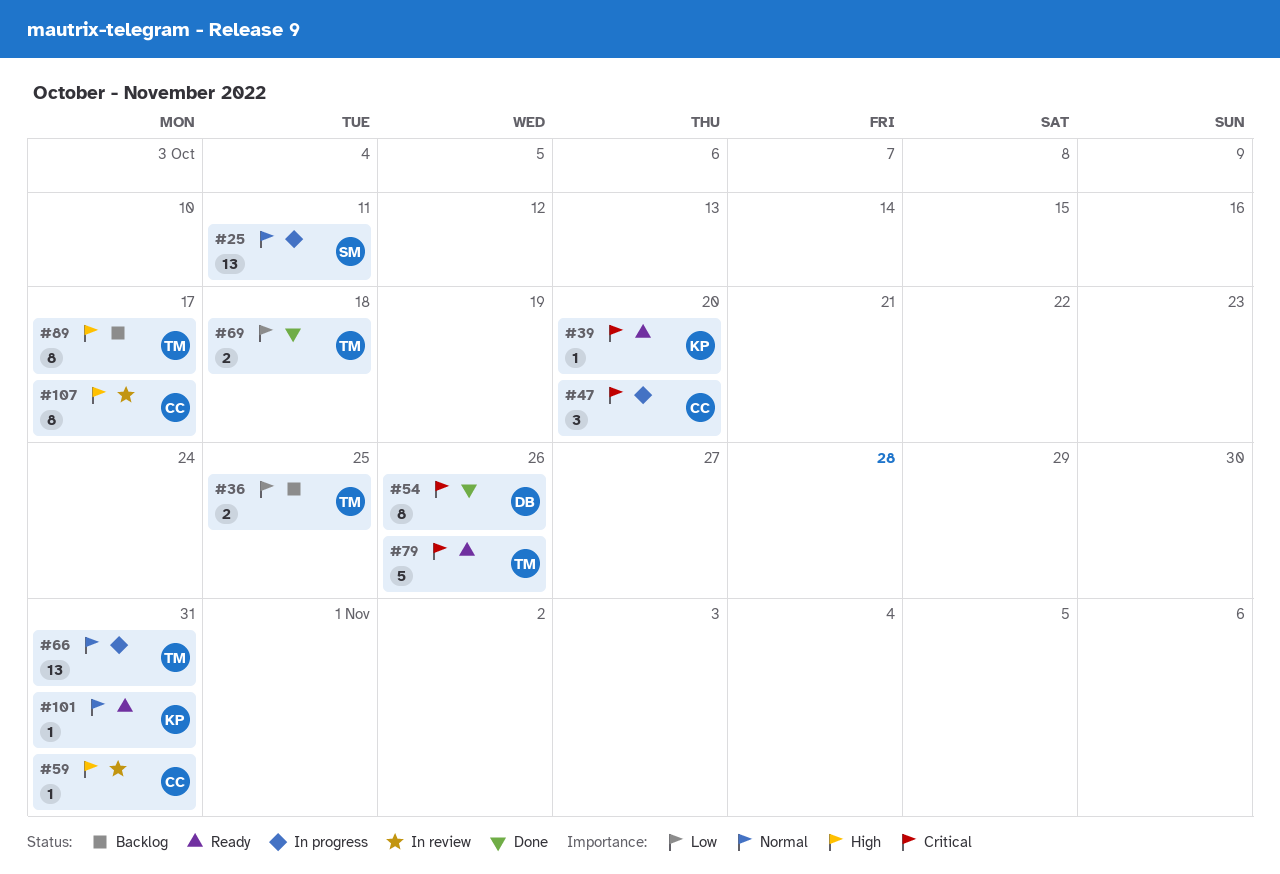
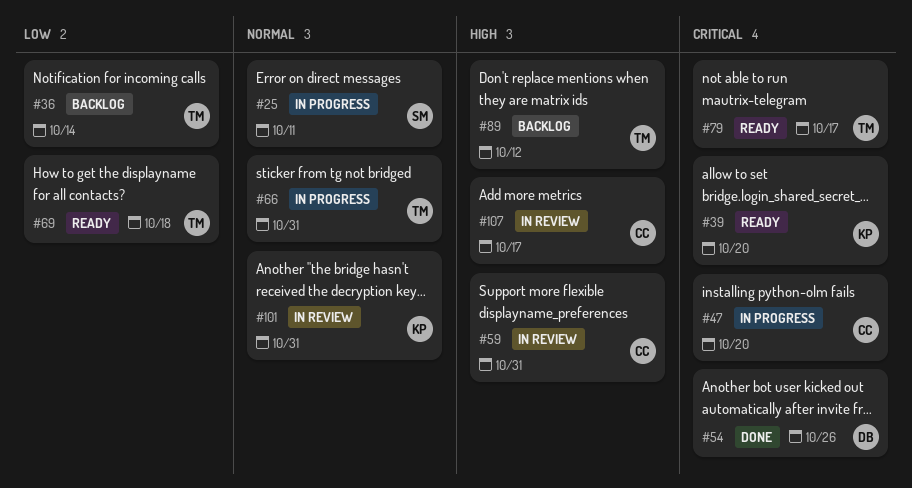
#36, due: Oct 25 -> Oct 14
#69, status: Done -> Ready
#79, due: Oct 26 -> Oct 17
#89, due: Oct 17 -> Oct 12
#101, status: Ready -> In review

